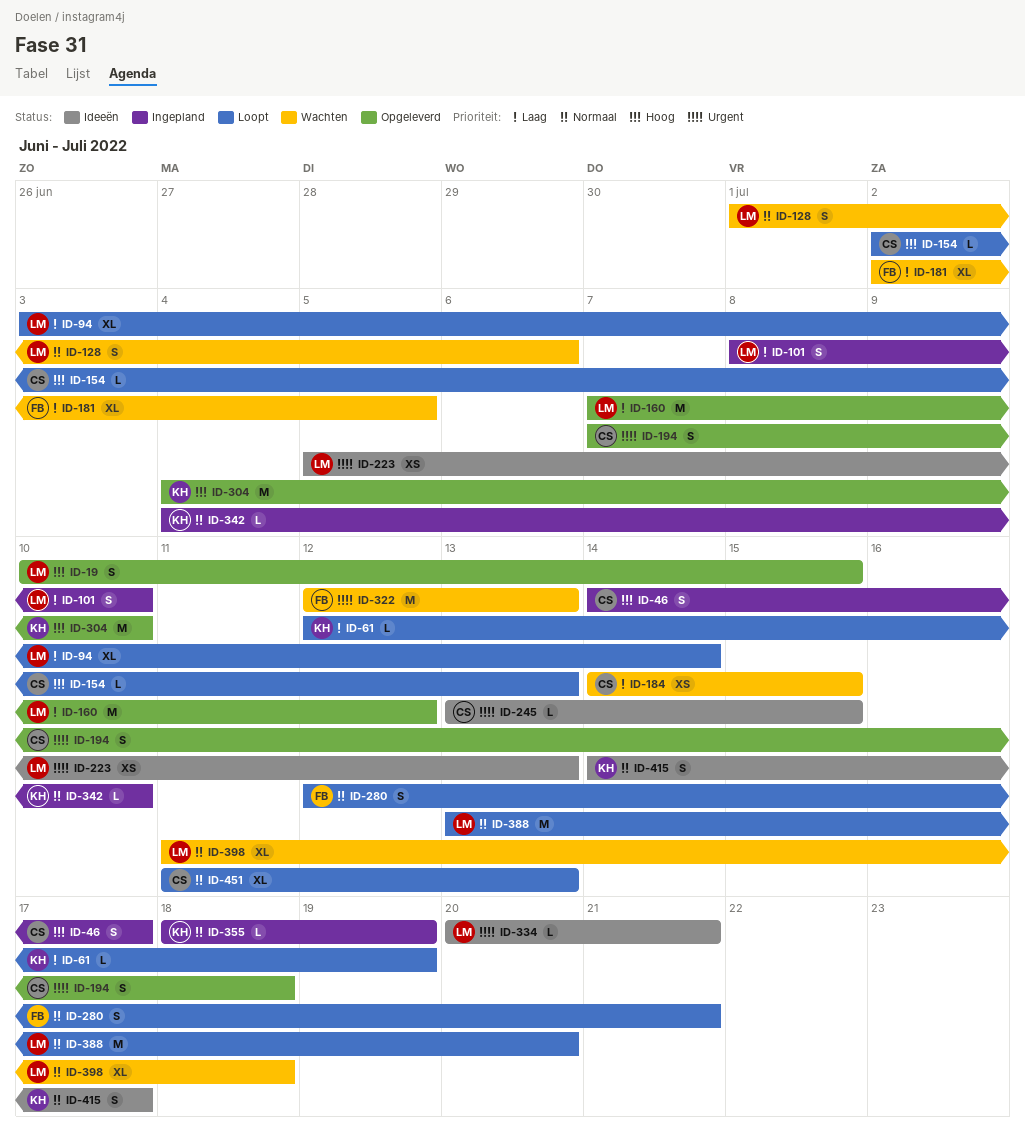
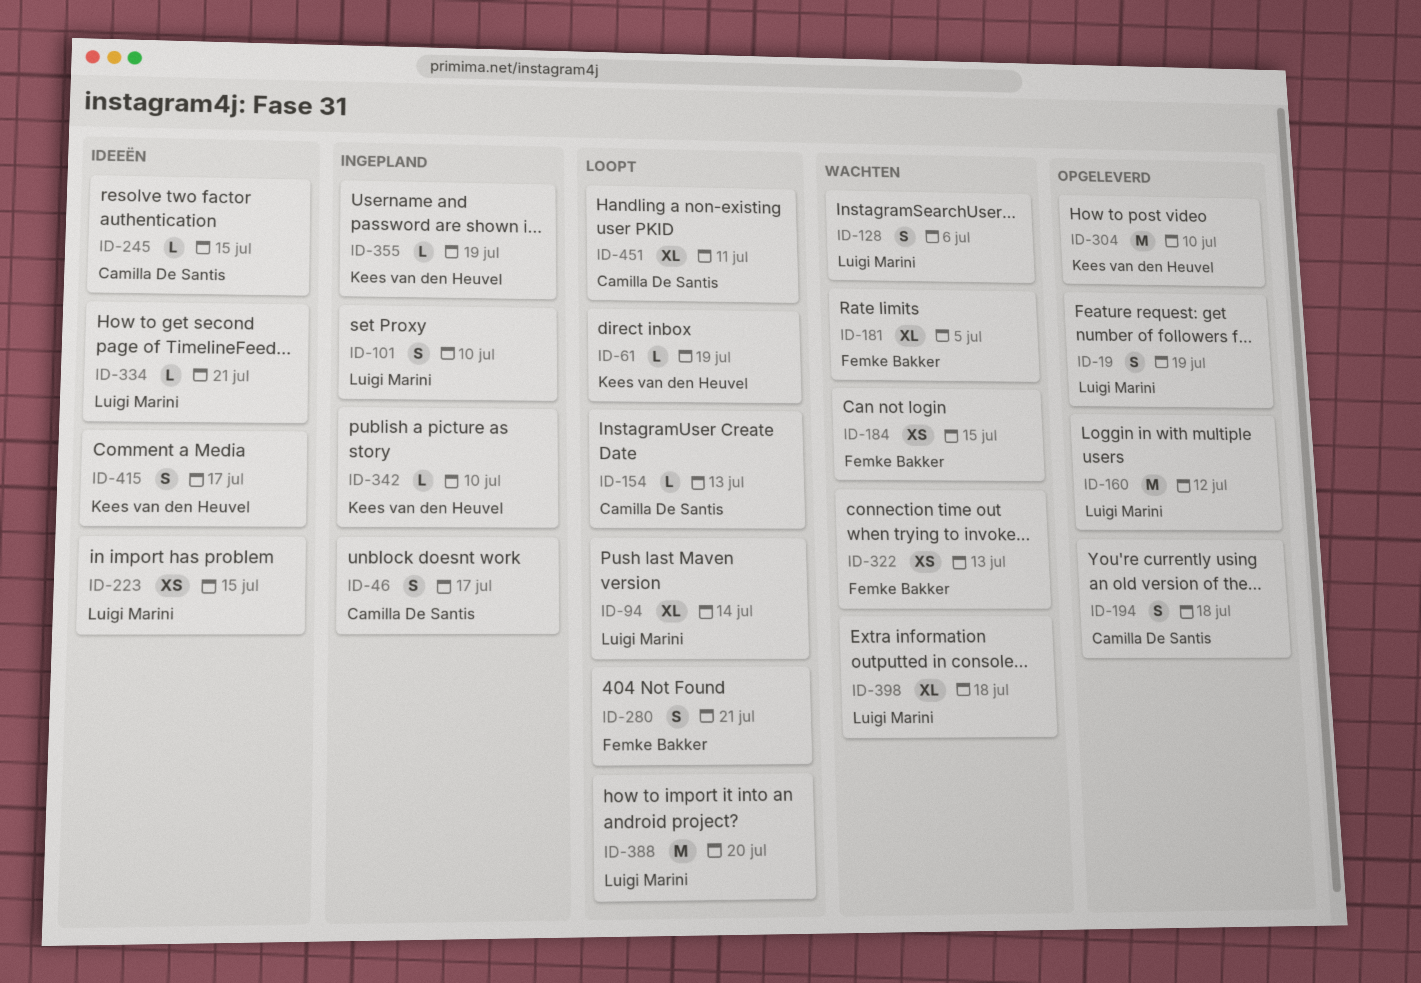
ID-19, due: Jul 15 -> Jul 19
ID-184, owner: Camilla De Santis -> Femke Bakker
ID-223, due: Jul 13 -> Jul 15
ID-322, estimate: M -> XS
ID-451, due: Jul 13 -> Jul 11

